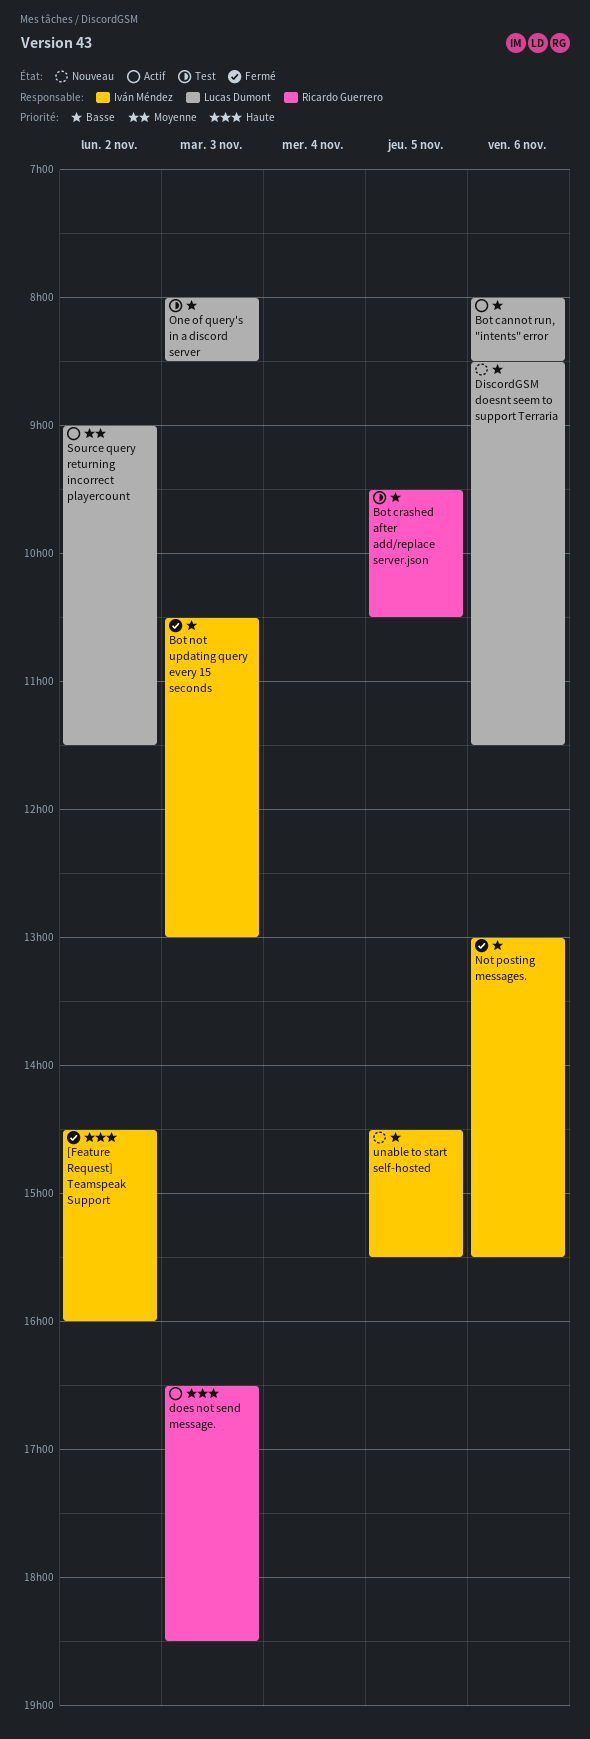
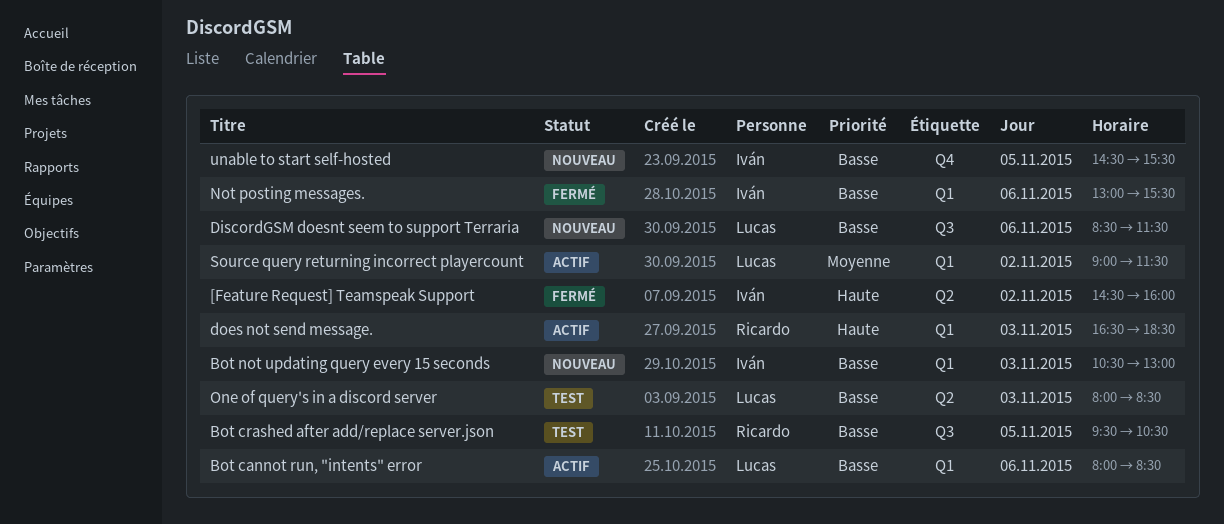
Bot not updating query every 15 seconds, status: Fermé -> Nouveau

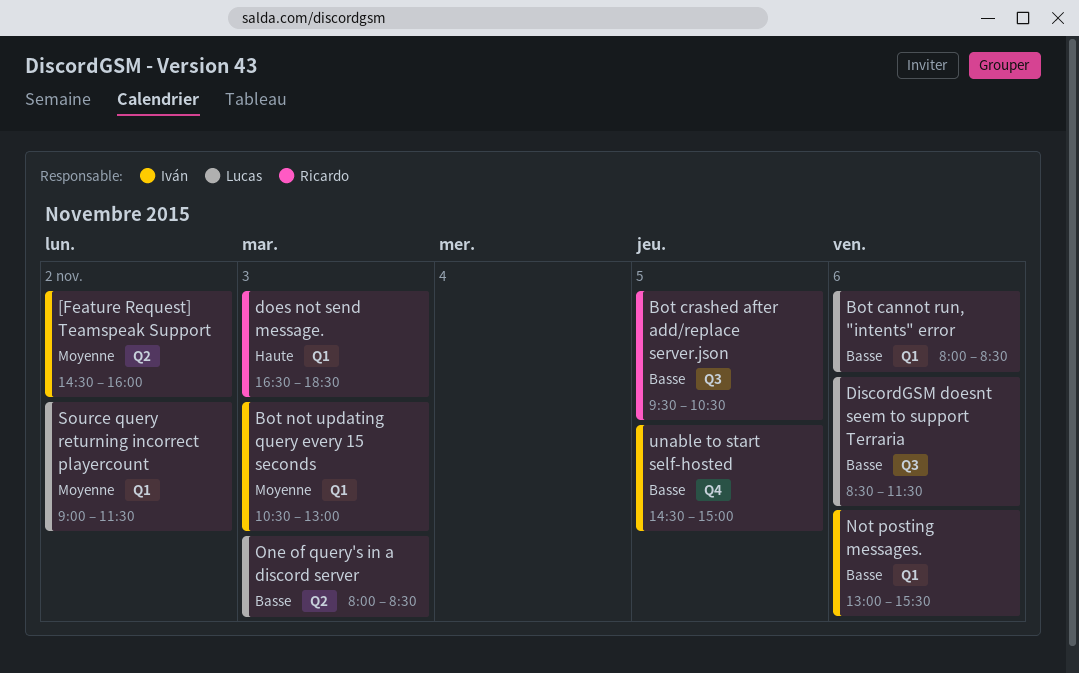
[Feature Request] Teamspeak Support, priority: Haute -> Moyenne
Bot not updating query every 15 seconds, priority: Basse -> Moyenne
unable to start self-hosted, ends: 15:30 -> 15:00

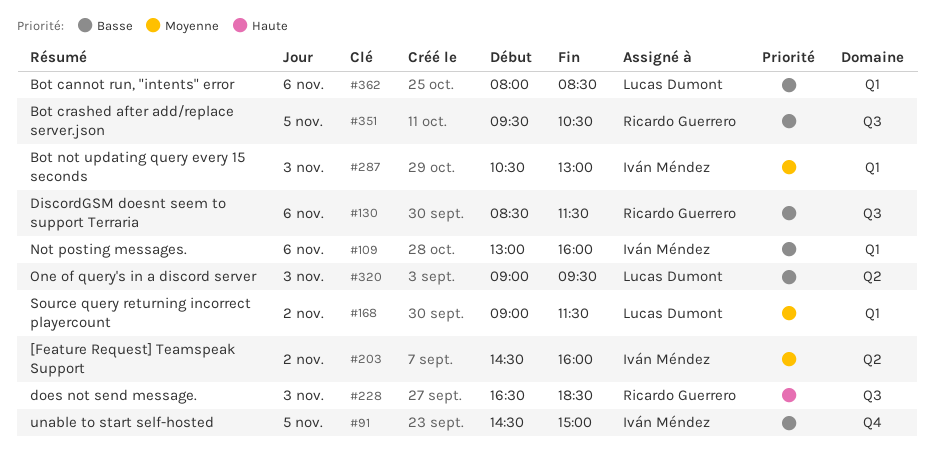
DiscordGSM doesnt seem to support Terraria, owner: Lucas Dumont -> Ricardo Guerrero
does not send message., label: Q1 -> Q3
Not posting messages., ends: 15:30 -> 16:00
One of query's in a discord server, begins: 08:00 -> 09:00
One of query's in a discord server, ends: 08:30 -> 09:30

